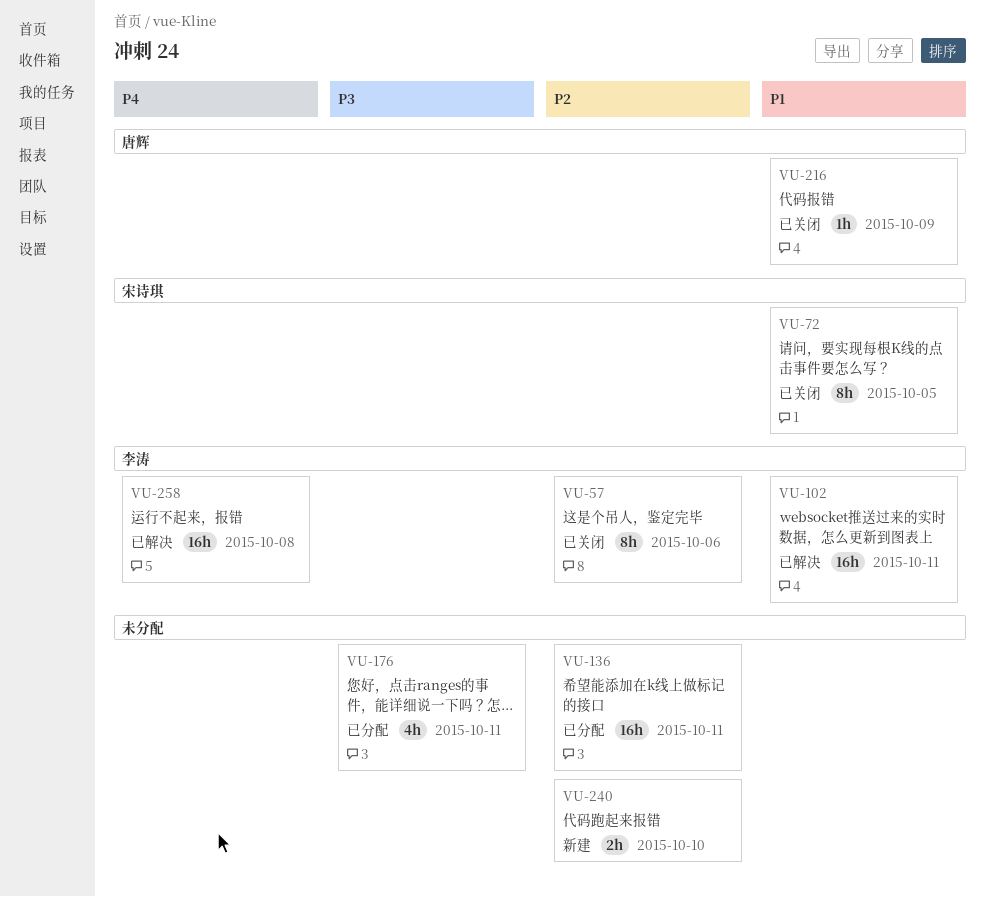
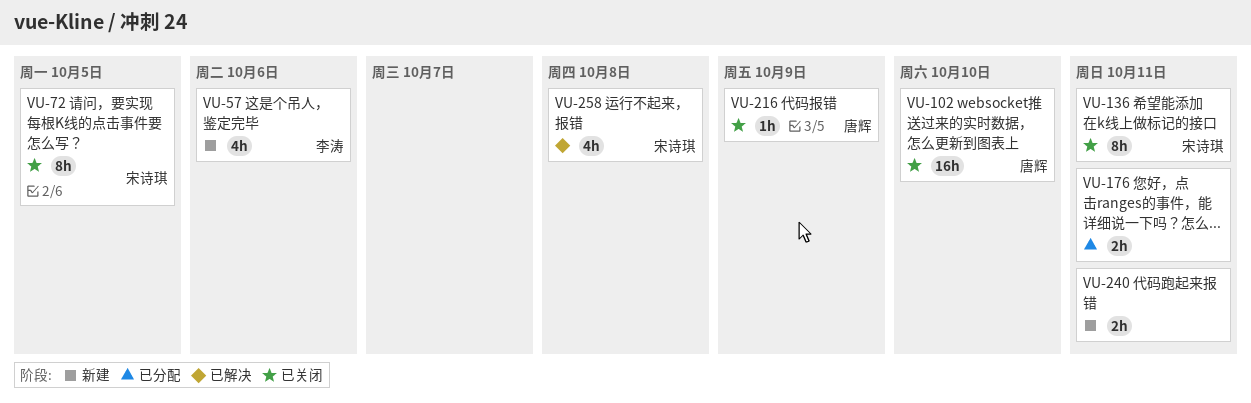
VU-57, status: 已关闭 -> 新建
VU-57, estimate: 8h -> 4h
VU-102, status: 已解决 -> 已关闭
VU-102, owner: 李涛 -> 唐辉
VU-102, due: Oct 11 -> Oct 10
VU-136, status: 已分配 -> 已关闭
VU-136, owner: none -> 宋诗琪
VU-136, estimate: 16h -> 8h
VU-176, estimate: 4h -> 2h
VU-240, due: Oct 10 -> Oct 11
VU-258, owner: 李涛 -> 宋诗琪
VU-258, estimate: 16h -> 4h

